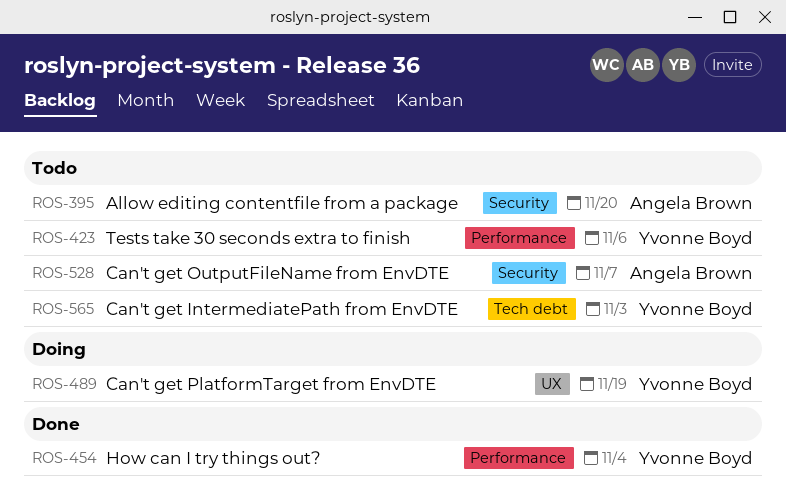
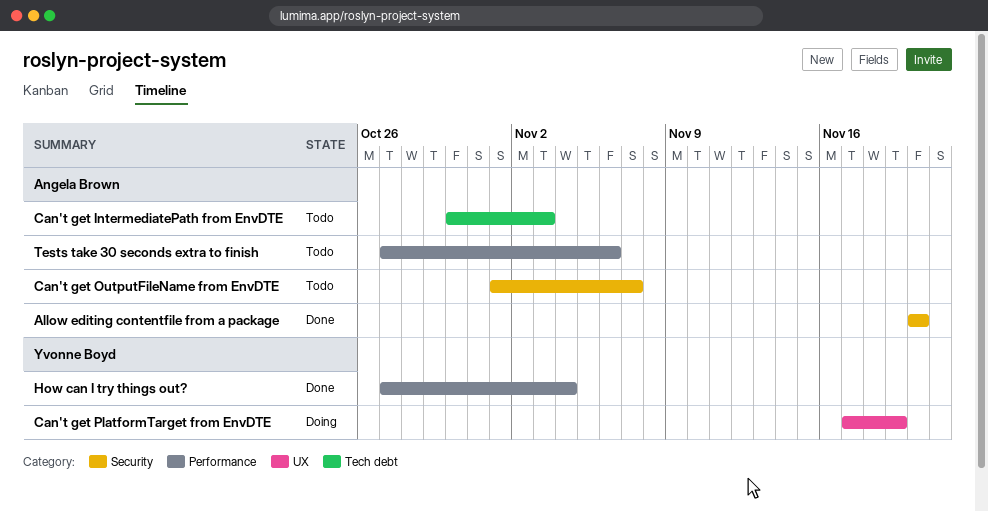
Allow editing contentfile from a package, status: Todo -> Done
Can't get IntermediatePath from EnvDTE, owner: Yvonne Boyd -> Angela Brown
Tests take 30 seconds extra to finish, owner: Yvonne Boyd -> Angela Brown

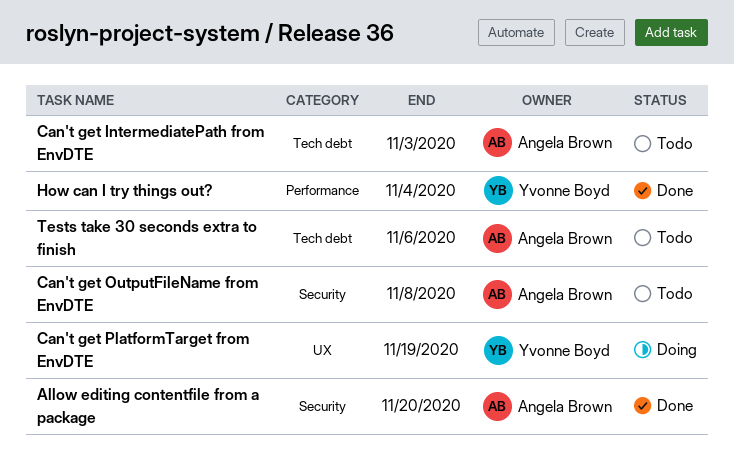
Can't get OutputFileName from EnvDTE, due: Nov 7 -> Nov 8
Tests take 30 seconds extra to finish, label: Performance -> Tech debt

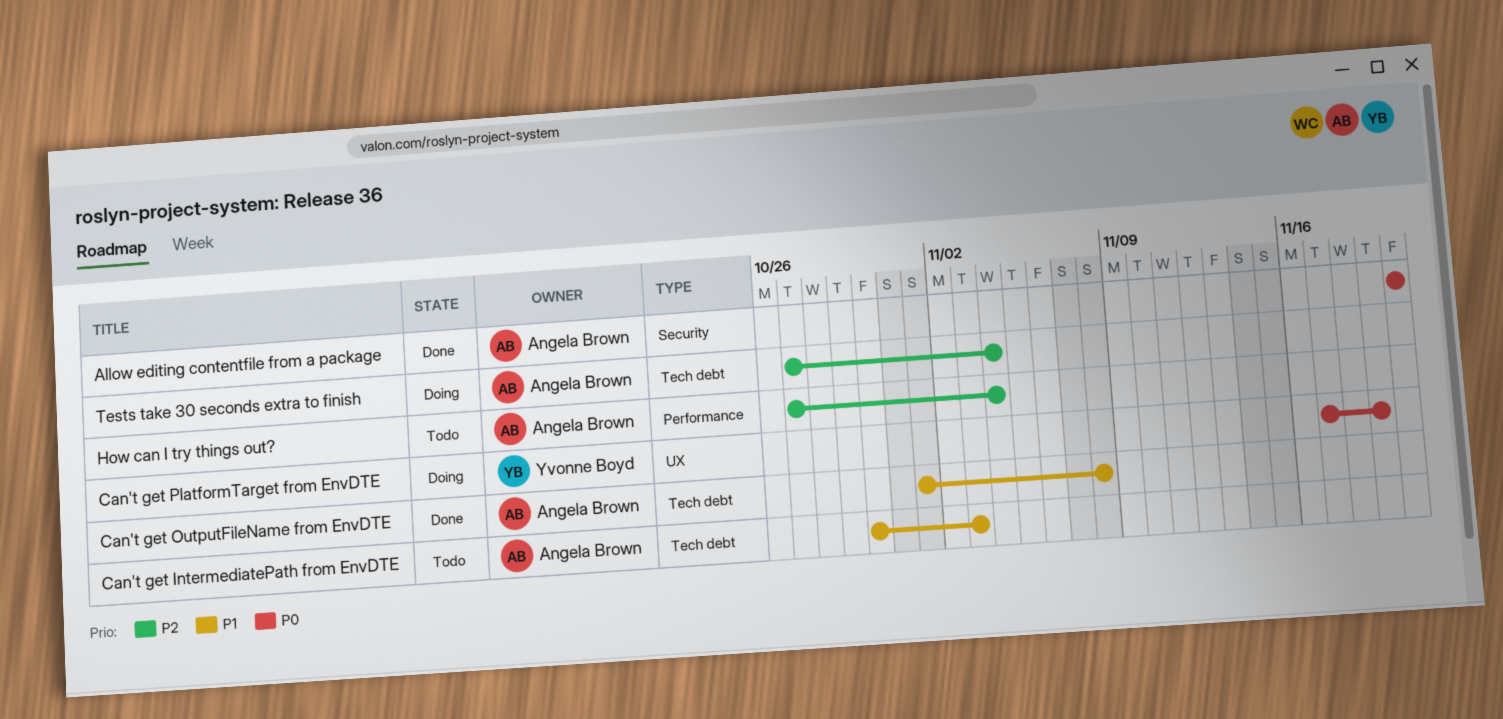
Can't get OutputFileName from EnvDTE, status: Todo -> Done
Can't get OutputFileName from EnvDTE, label: Security -> Tech debt
How can I try things out?, status: Done -> Todo
How can I try things out?, owner: Yvonne Boyd -> Angela Brown
Tests take 30 seconds extra to finish, status: Todo -> Doing
Tests take 30 seconds extra to finish, due: Nov 6 -> Nov 4

